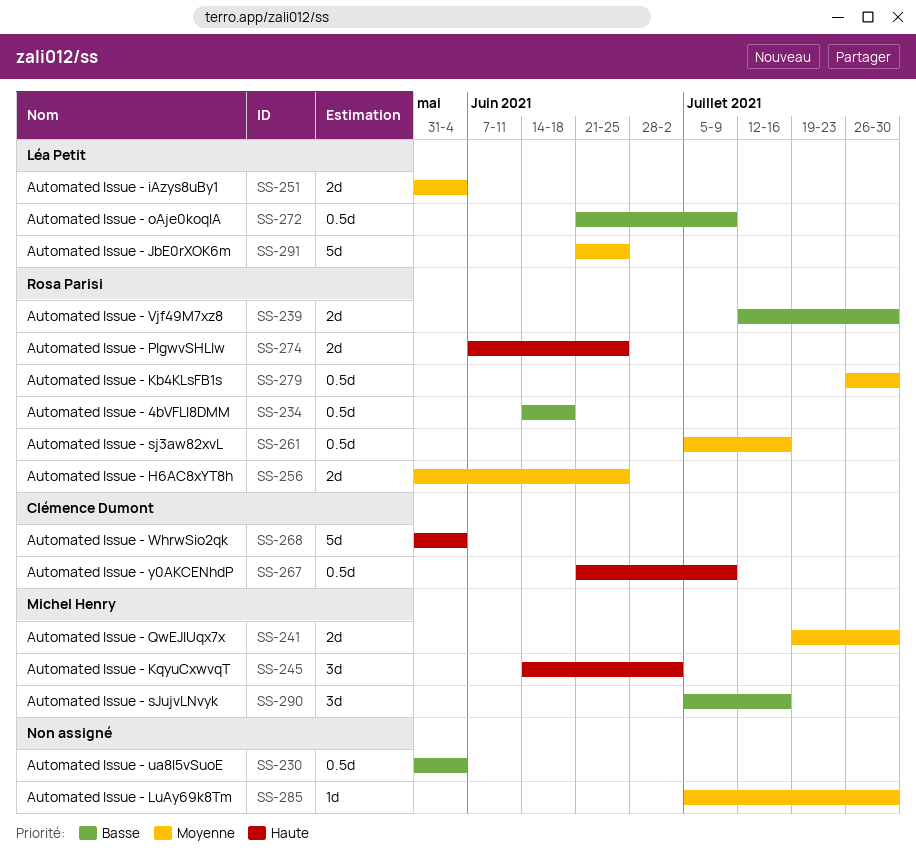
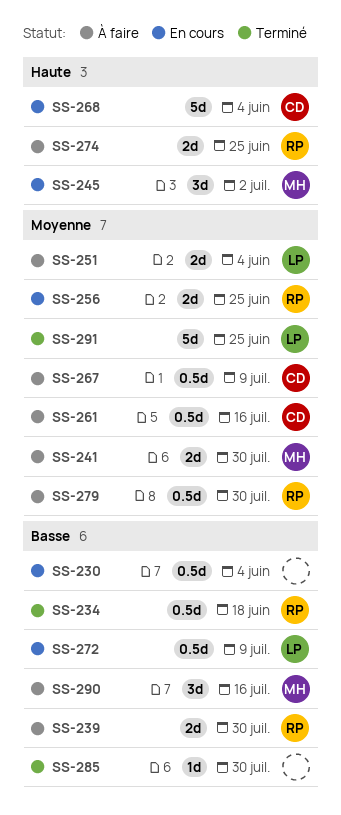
SS-261, owner: Rosa Parisi -> Clémence Dumont
SS-267, priority: Haute -> Moyenne
SS-285, priority: Moyenne -> Basse

